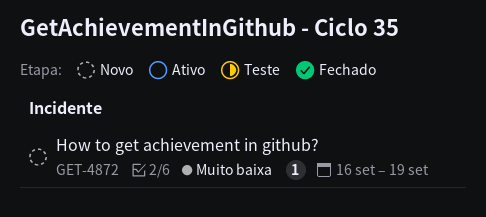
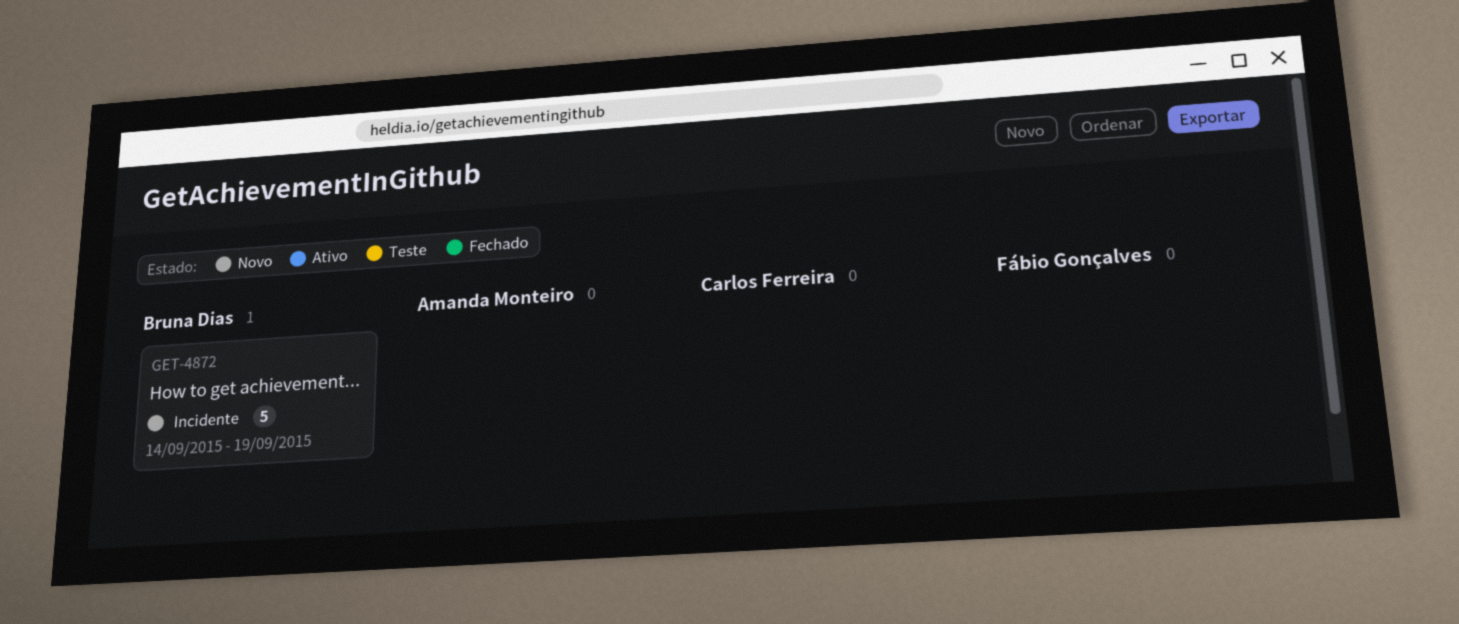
GET-4872, estimate: 1 -> 5
GET-4872, start: Sep 16 -> Sep 14

